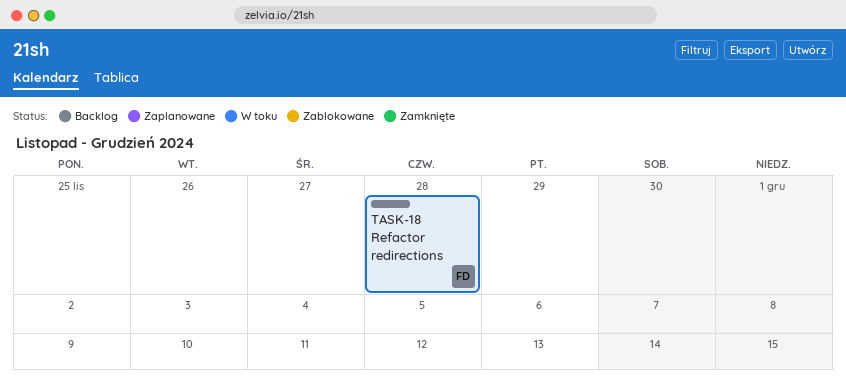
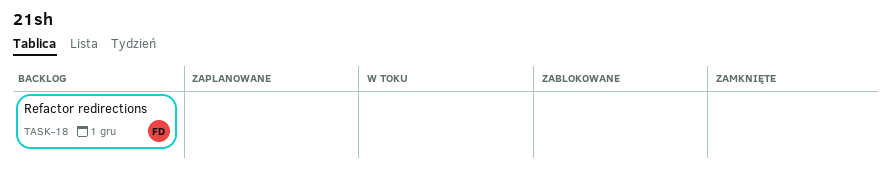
TASK-18, due: Nov 28 -> Dec 1

